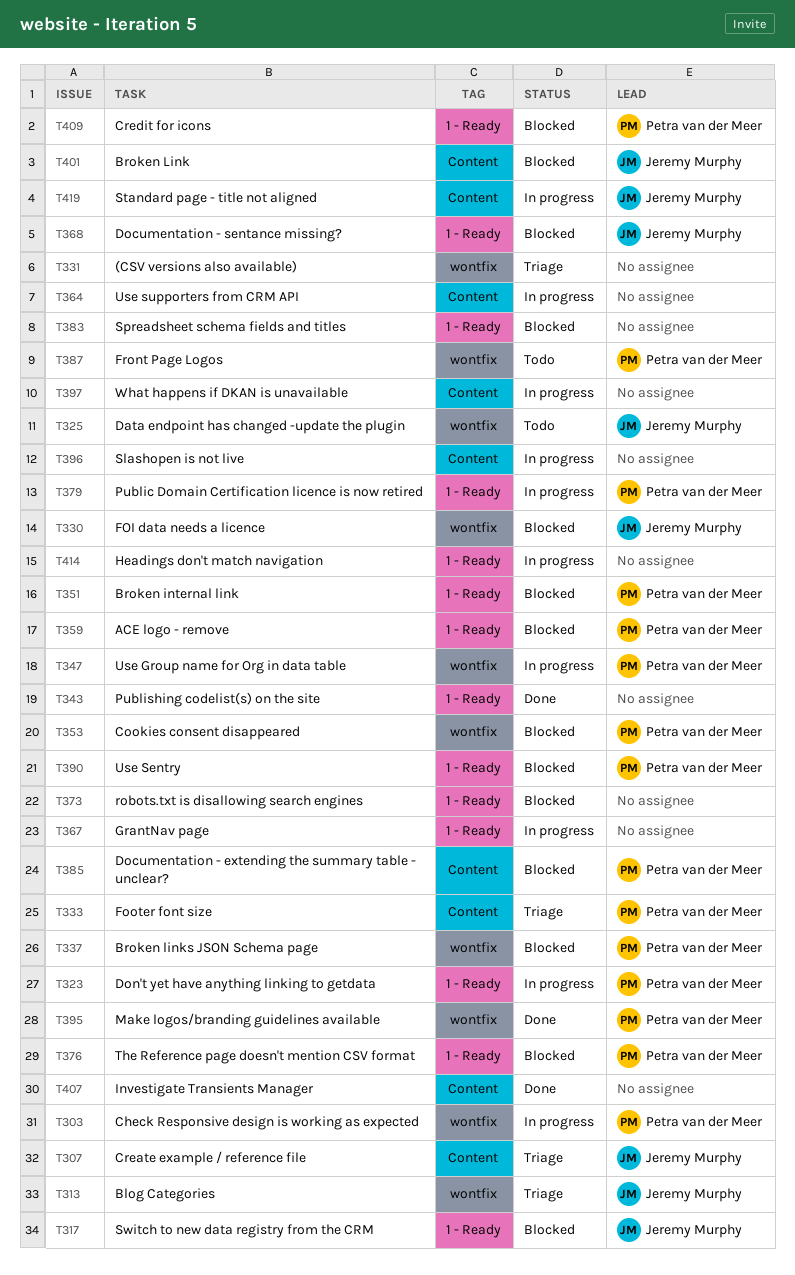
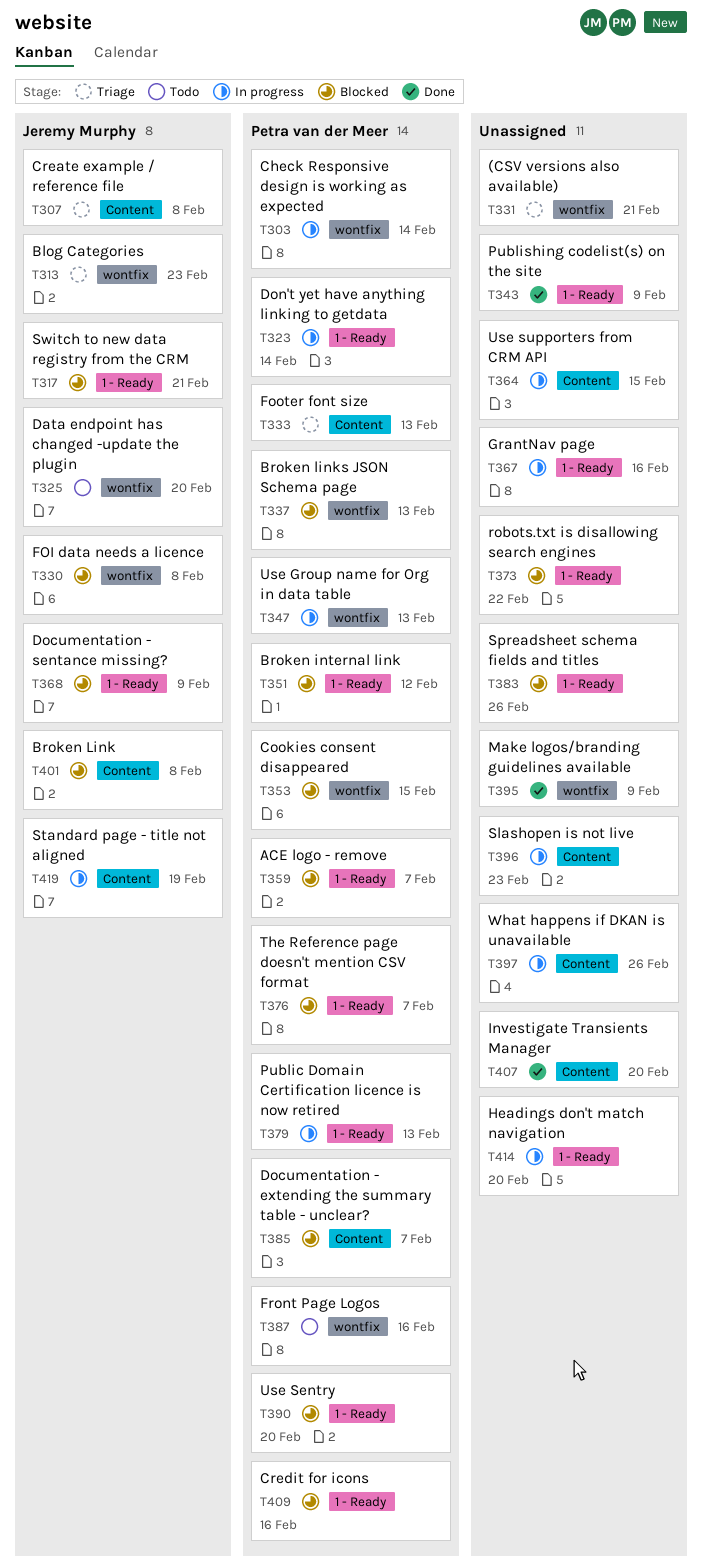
T395, owner: Petra van der Meer -> none

